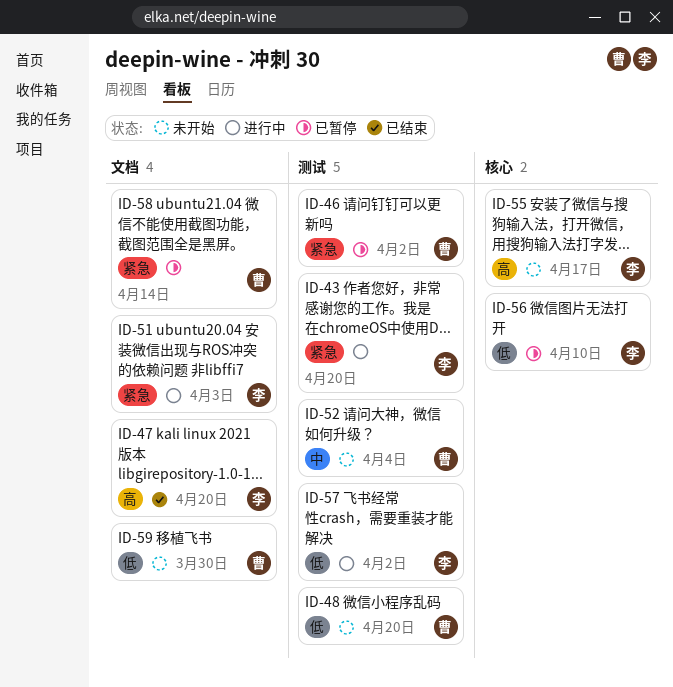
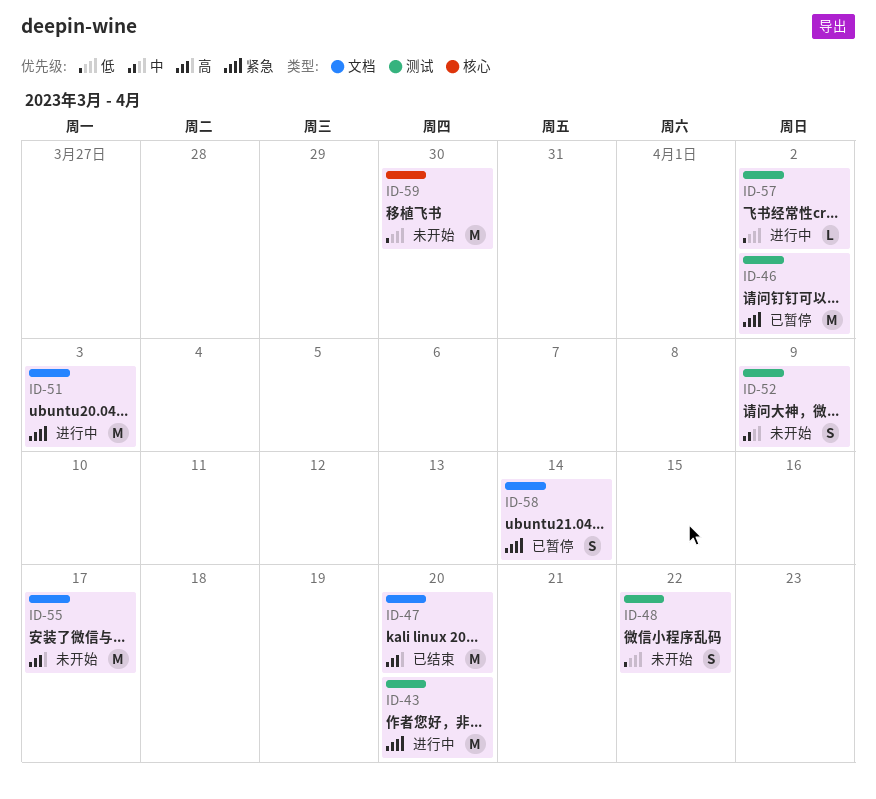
ID-48, due: Apr 20 -> Apr 22
ID-52, due: Apr 4 -> Apr 9
ID-55, label: 核心 -> 文档
ID-56: present -> none
ID-59, label: 文档 -> 核心

